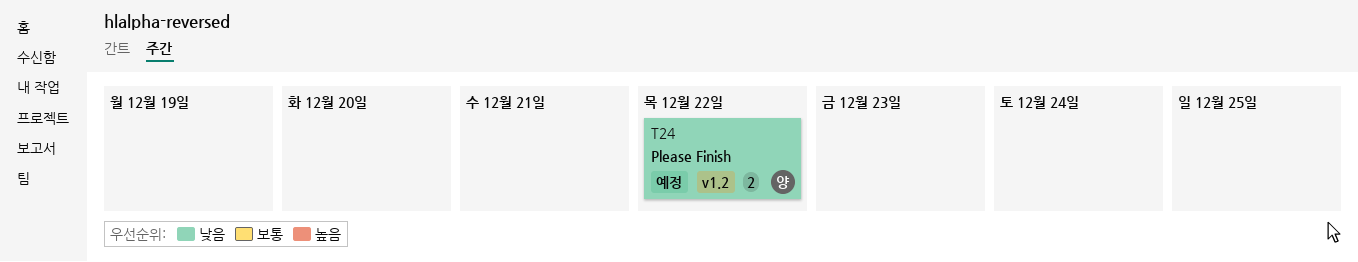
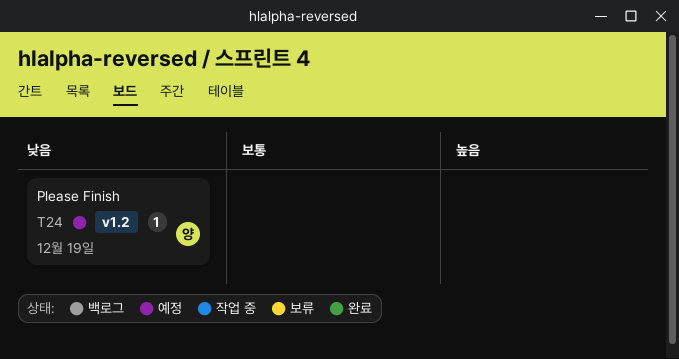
T24, estimate: 2 -> 1
T24, due: Dec 22 -> Dec 19

